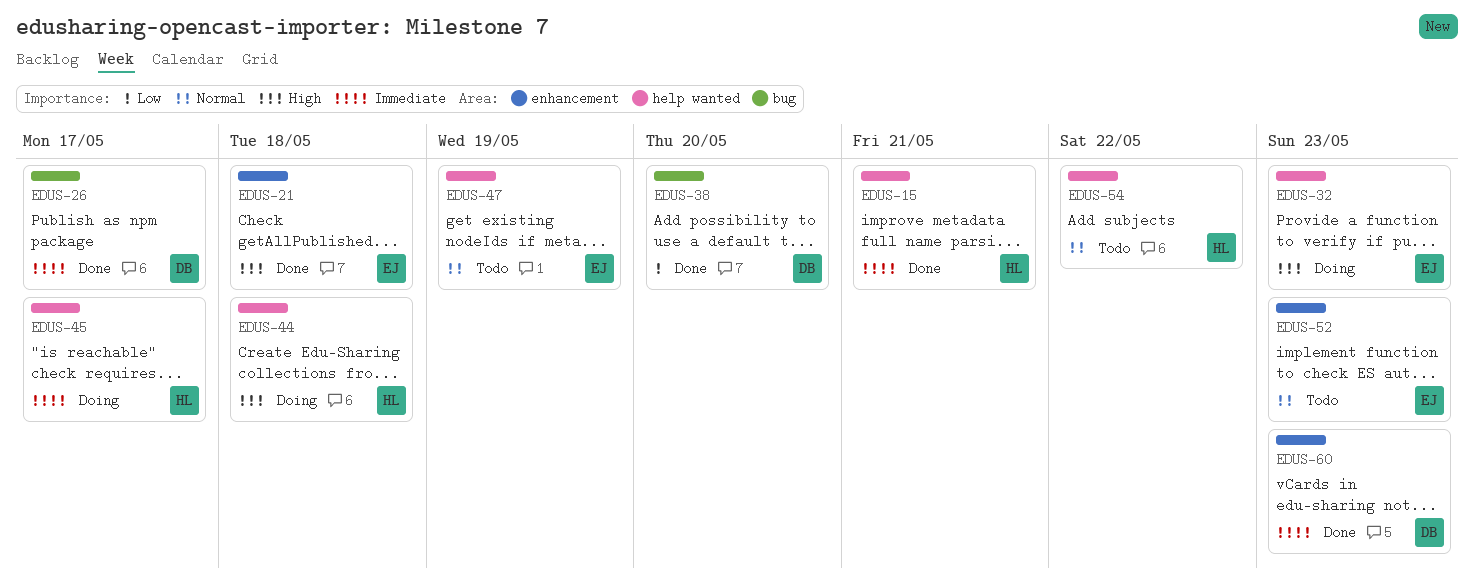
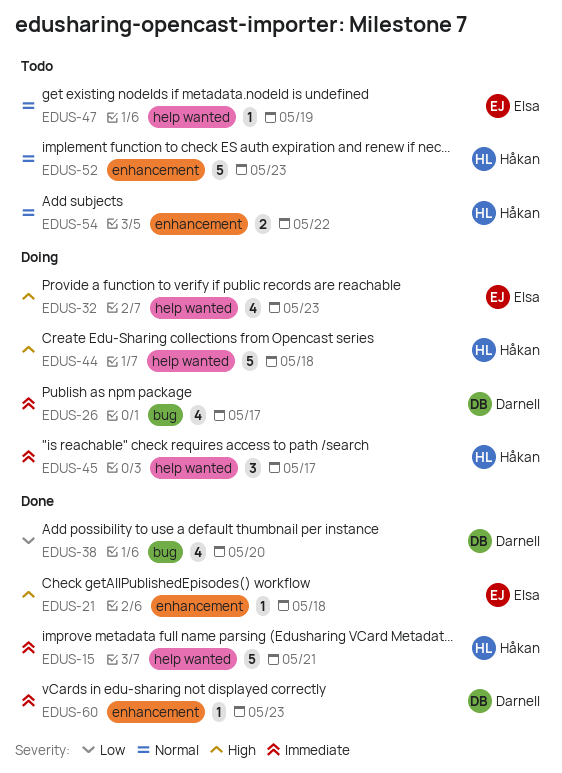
EDUS-26, status: Done -> Doing
EDUS-52, owner: Elsa -> Håkan
EDUS-54, label: help wanted -> enhancement

